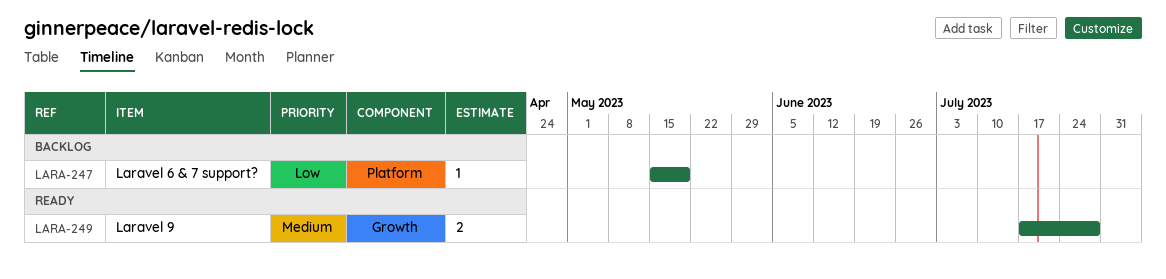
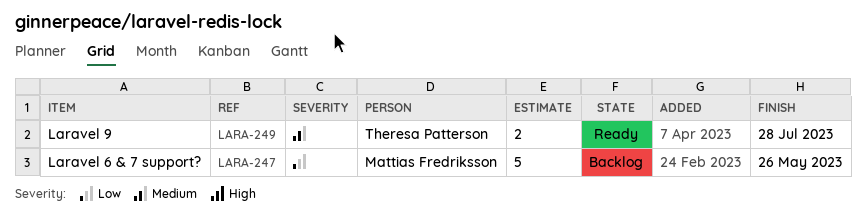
LARA-247, estimate: 1 -> 5
LARA-247, due: May 19 -> May 26

